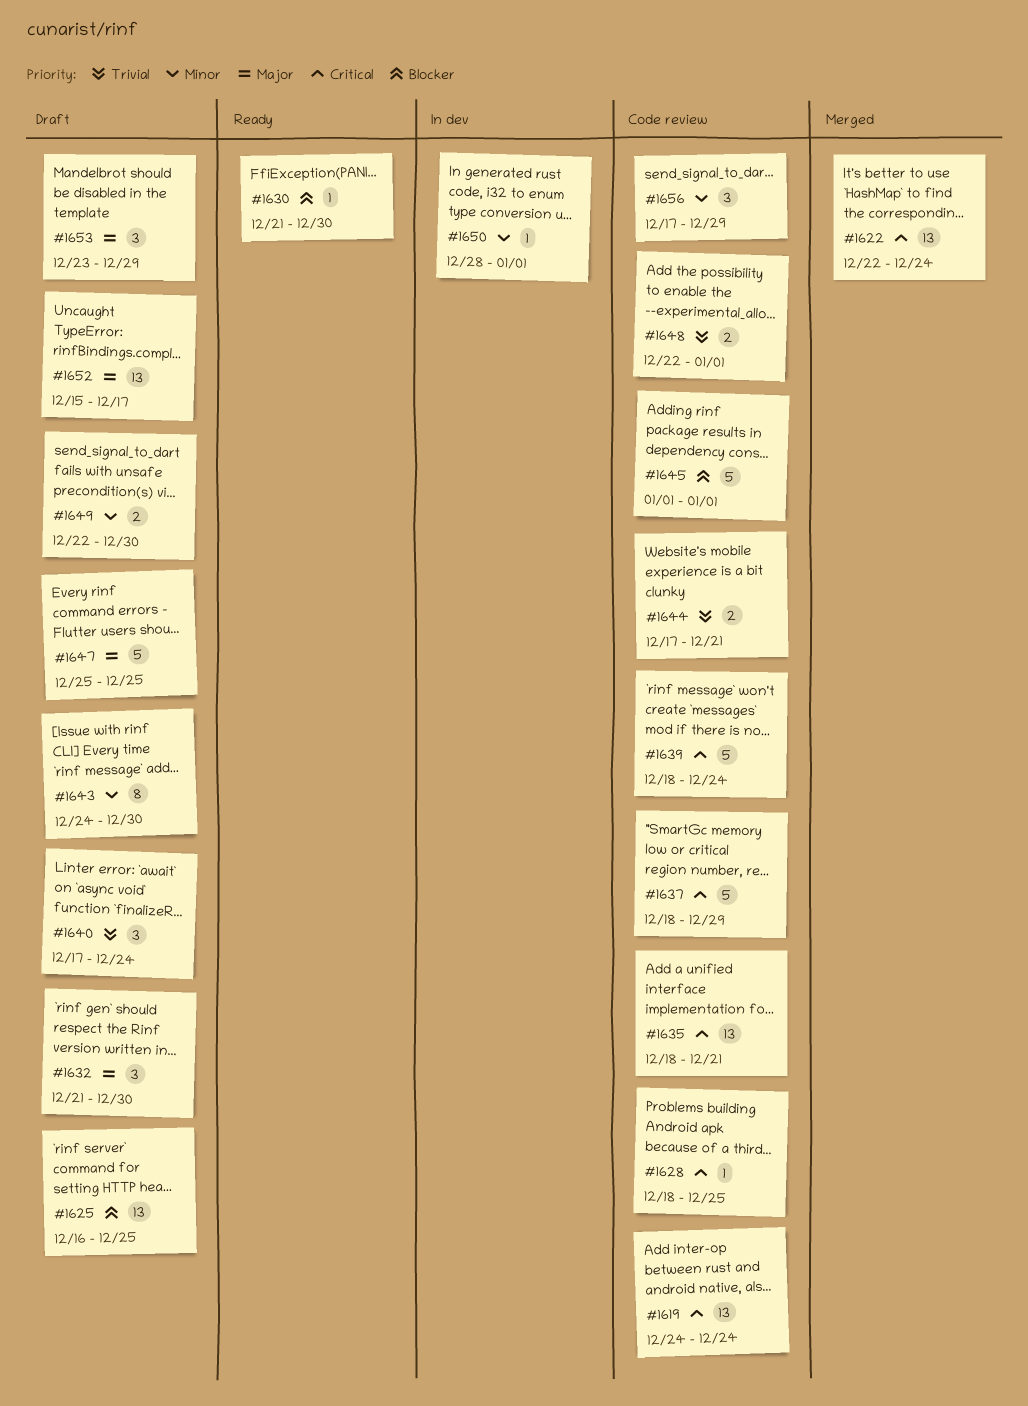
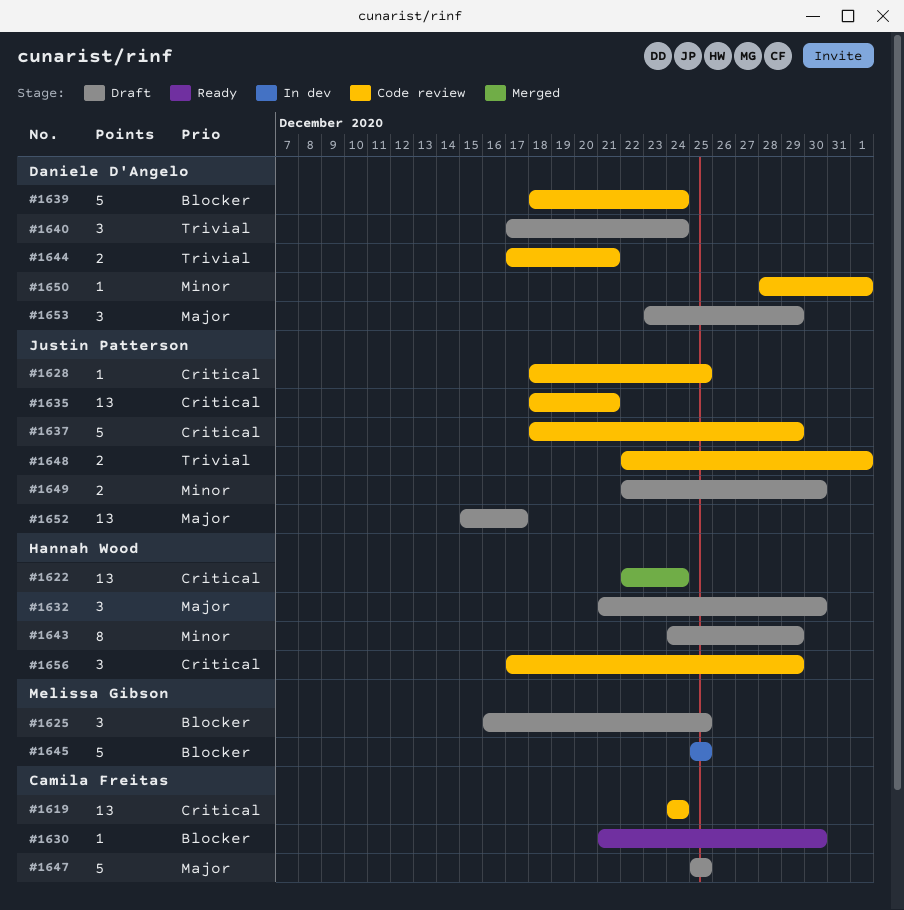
#1625, estimate: 13 -> 3
#1639, priority: Critical -> Blocker
#1643, due: Dec 30 -> Dec 29
#1645, status: Code review -> In dev
#1645, start: Jan 1 -> Dec 25
#1645, due: Jan 1 -> Dec 25
#1650, status: In dev -> Code review
#1656, priority: Minor -> Critical

